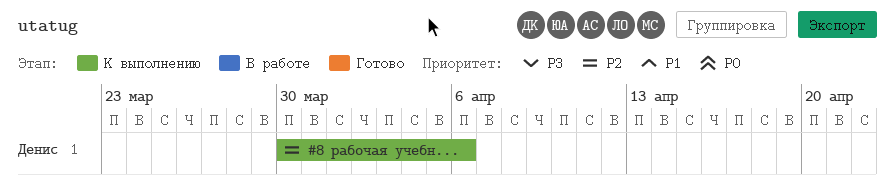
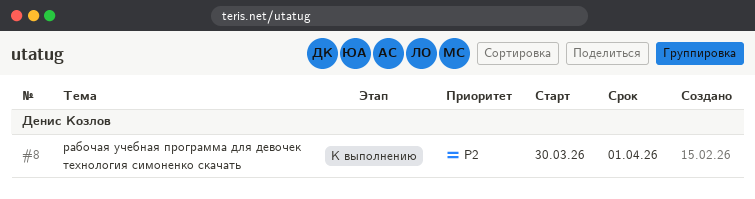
#8, due: Apr 6 -> Apr 1

